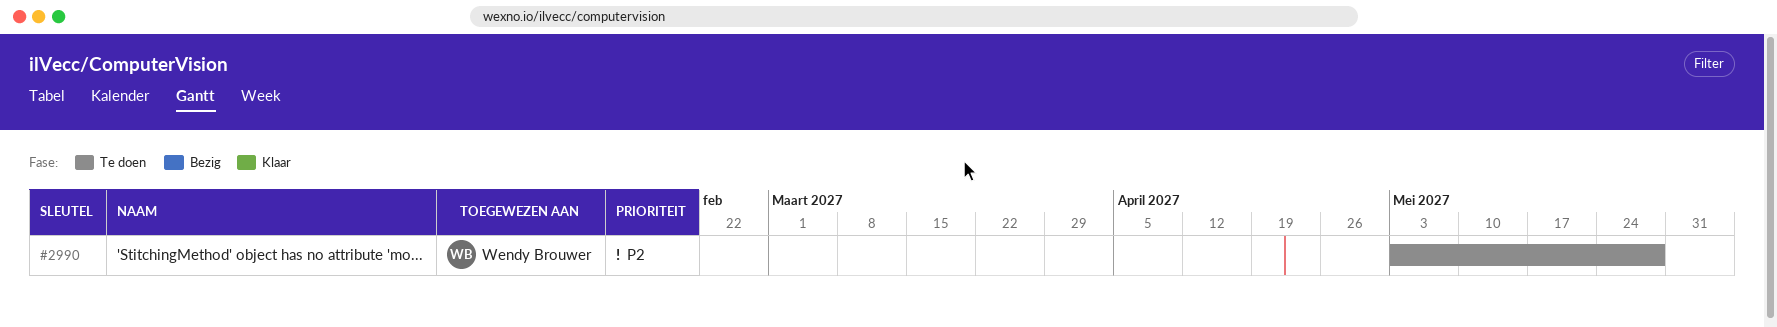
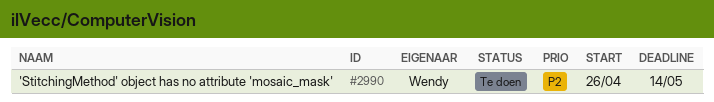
#2990, start: May 3 -> Apr 26
#2990, due: May 28 -> May 14

